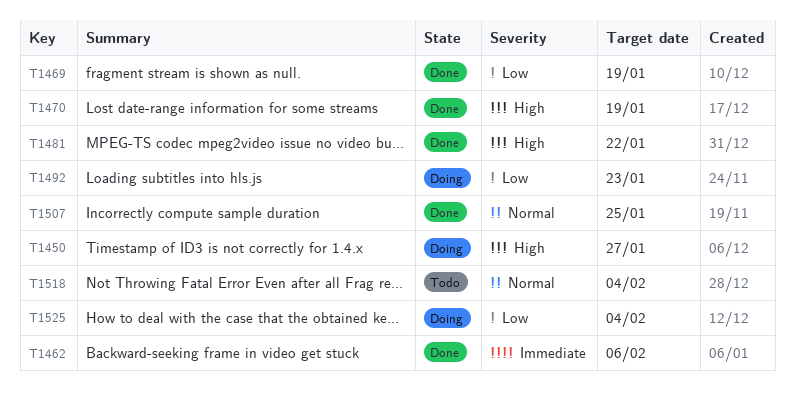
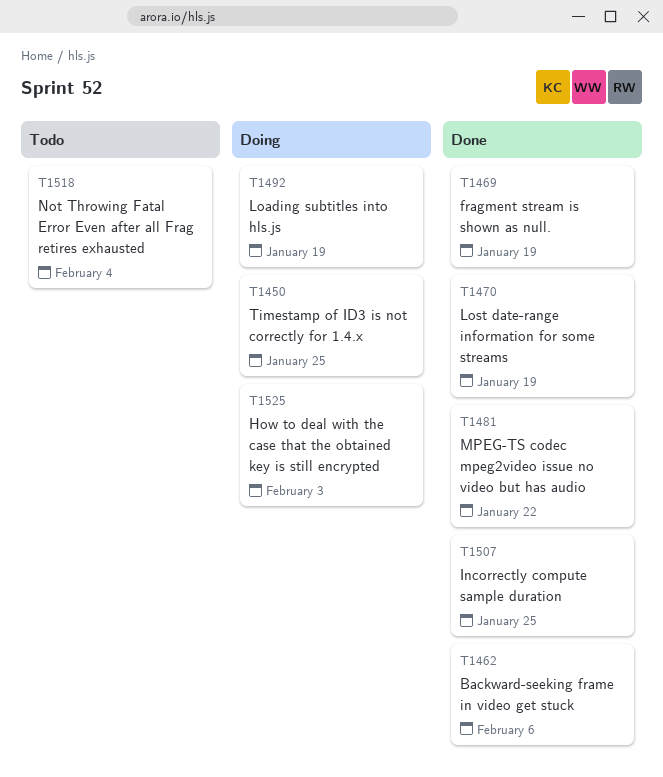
T1450, due: Jan 27 -> Jan 25
T1492, due: Jan 23 -> Jan 19
T1525, due: Feb 4 -> Feb 3

